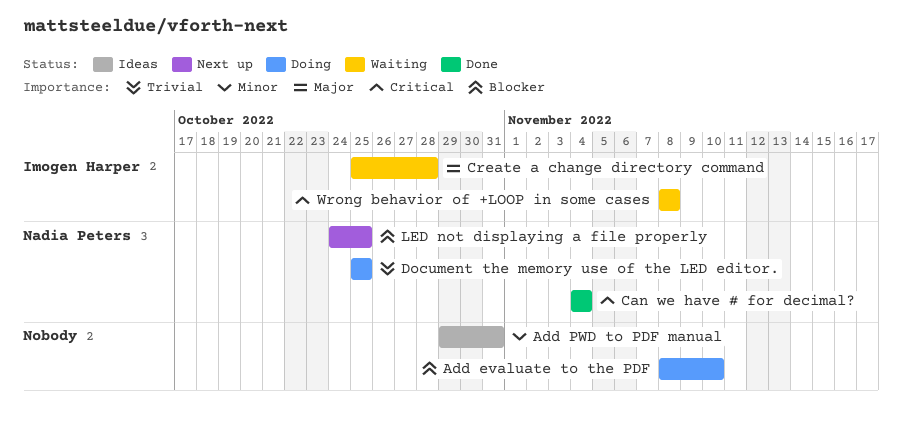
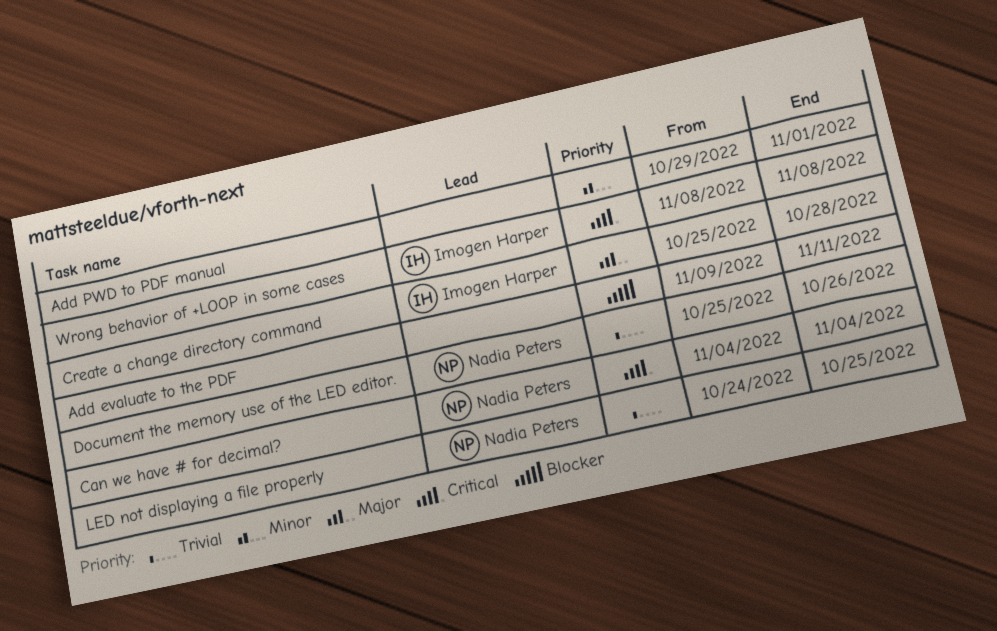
Add evaluate to the PDF, start: Nov 8 -> Nov 9
Add evaluate to the PDF, due: Nov 10 -> Nov 11
Add PWD to PDF manual, due: Oct 31 -> Nov 1
Document the memory use of the LED editor., due: Oct 25 -> Oct 26
LED not displaying a file properly, priority: Blocker -> Trivial

